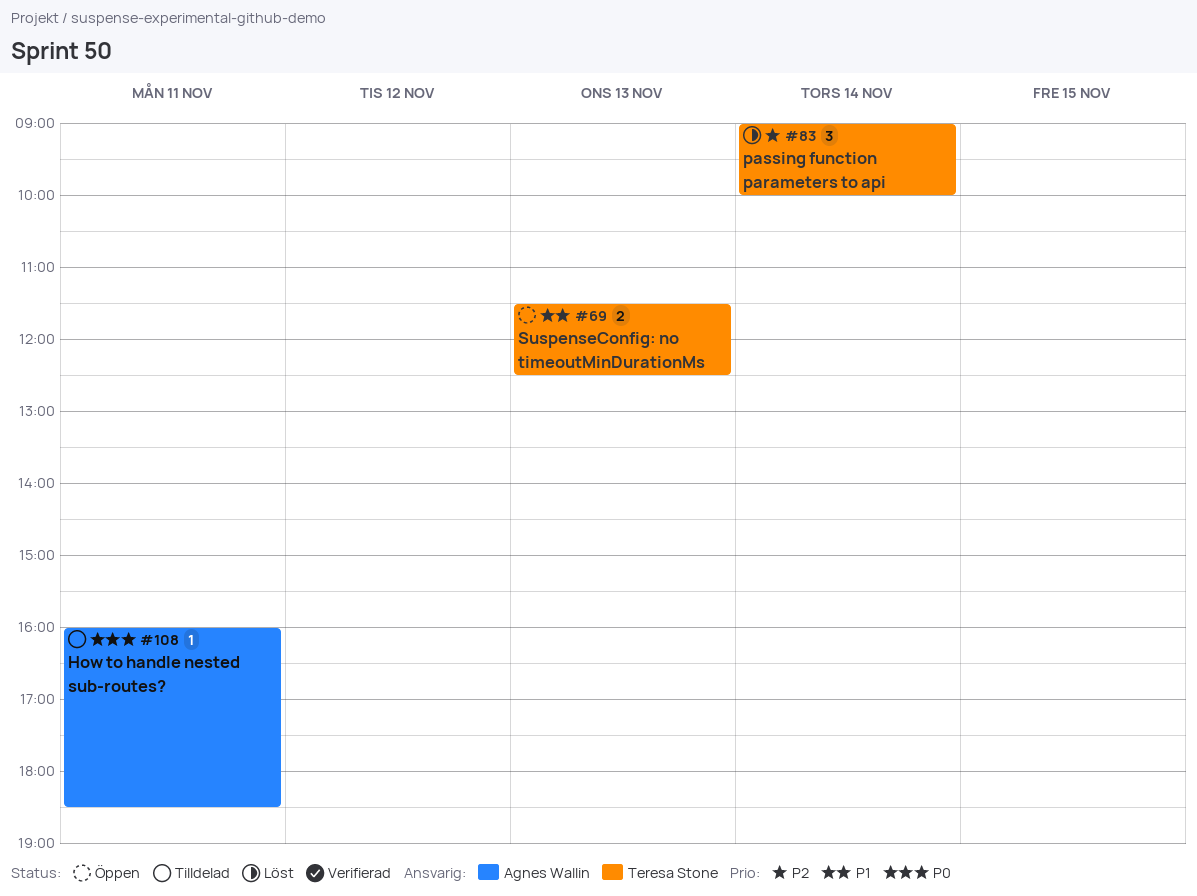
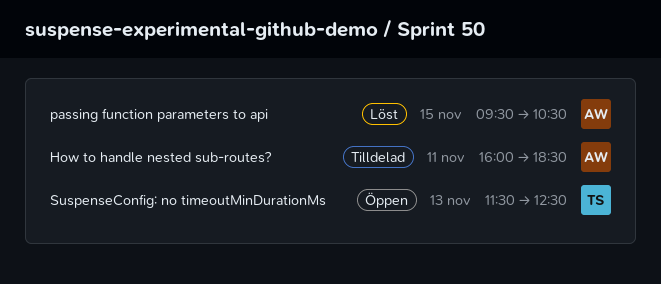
passing function parameters to api, owner: Teresa Stone -> Agnes Wallin
passing function parameters to api, day: Nov 14 -> Nov 15
passing function parameters to api, begins: 09:00 -> 09:30
passing function parameters to api, ends: 10:00 -> 10:30

